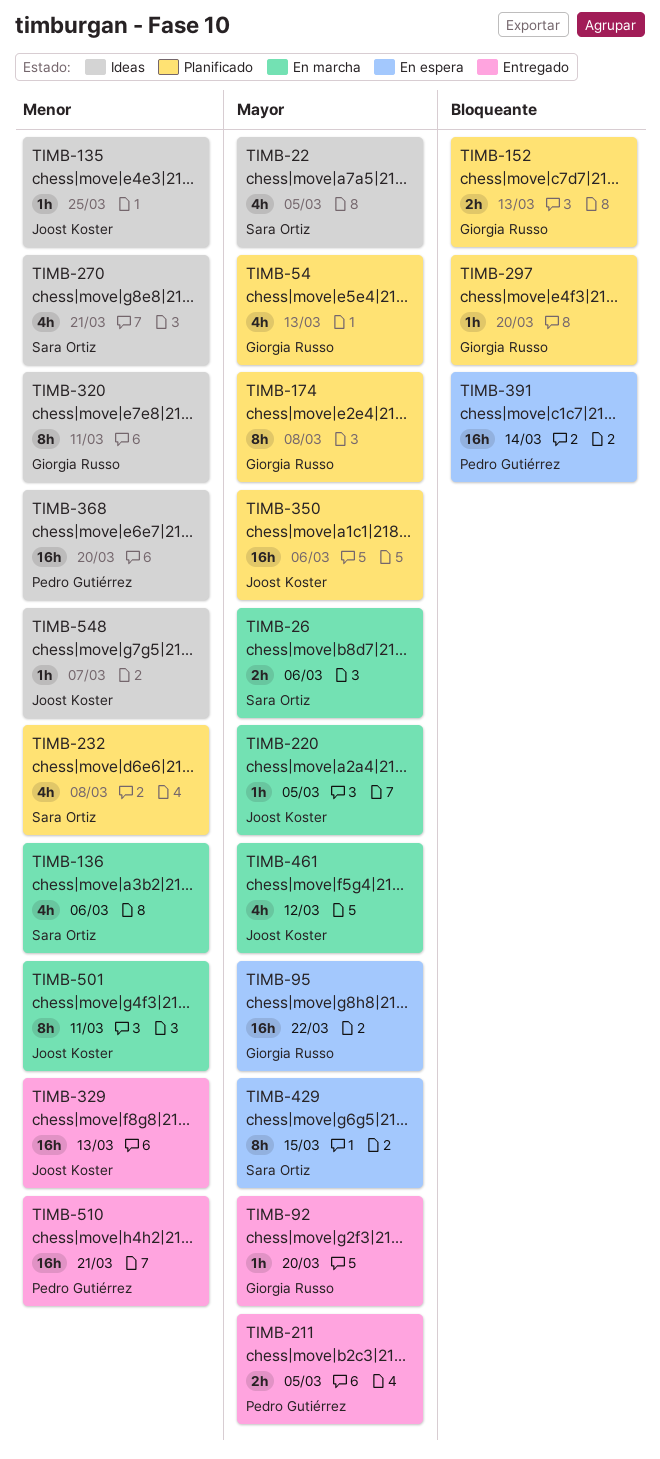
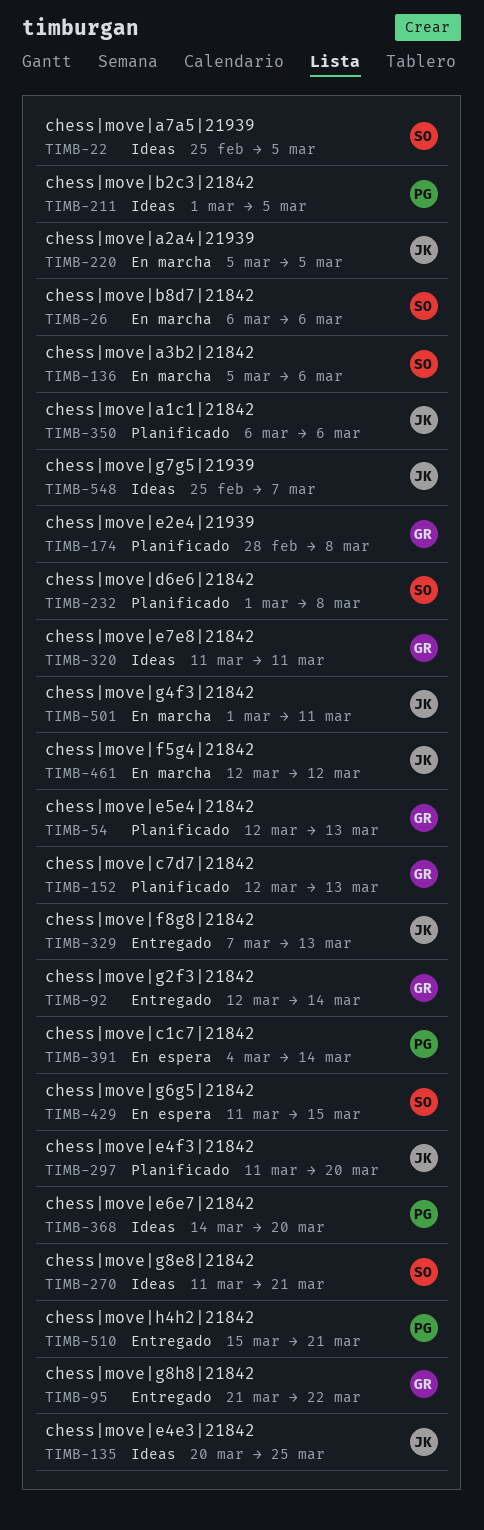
TIMB-92, due: Mar 20 -> Mar 14
TIMB-95, status: En espera -> Entregado
TIMB-211, status: Entregado -> Ideas
TIMB-297, owner: Giorgia Russo -> Joost Koster

